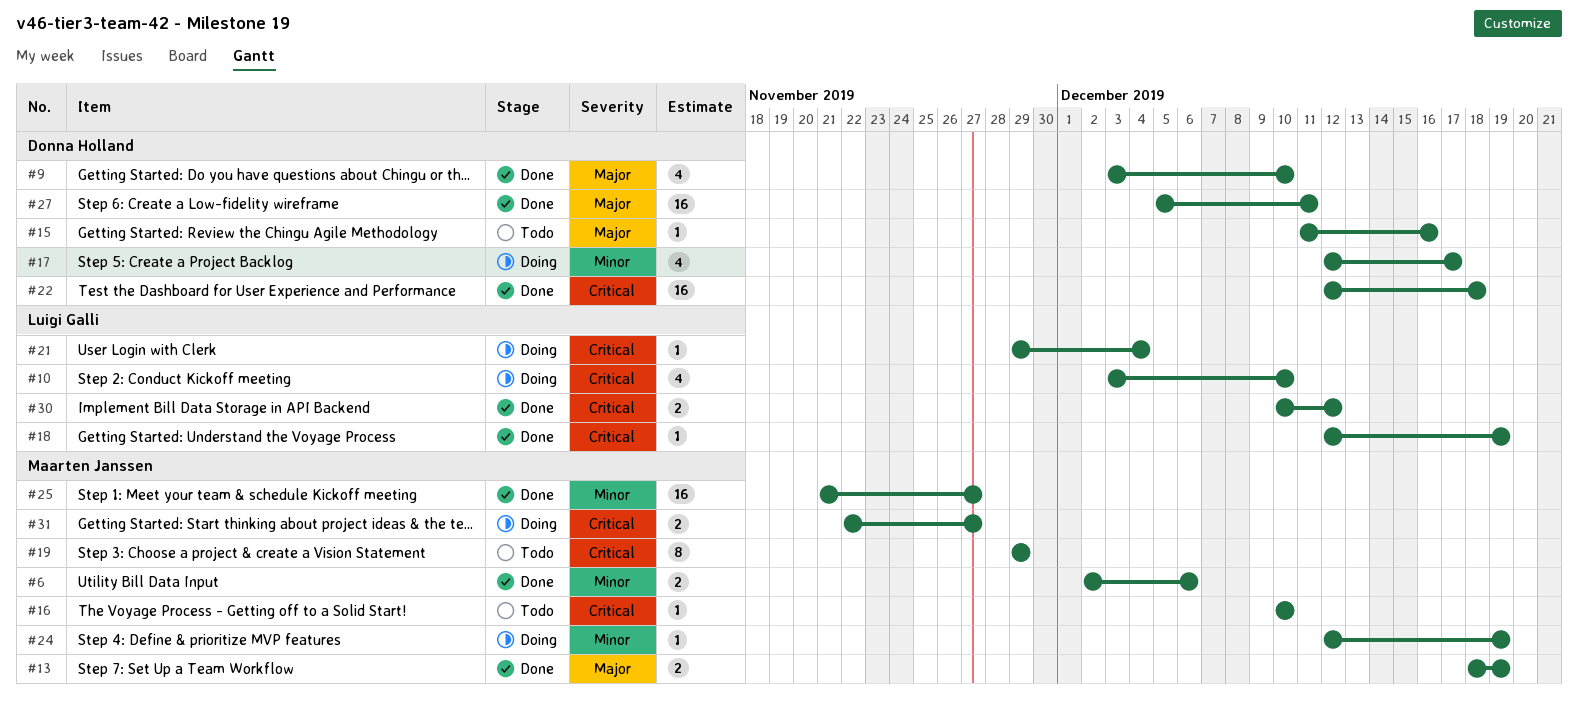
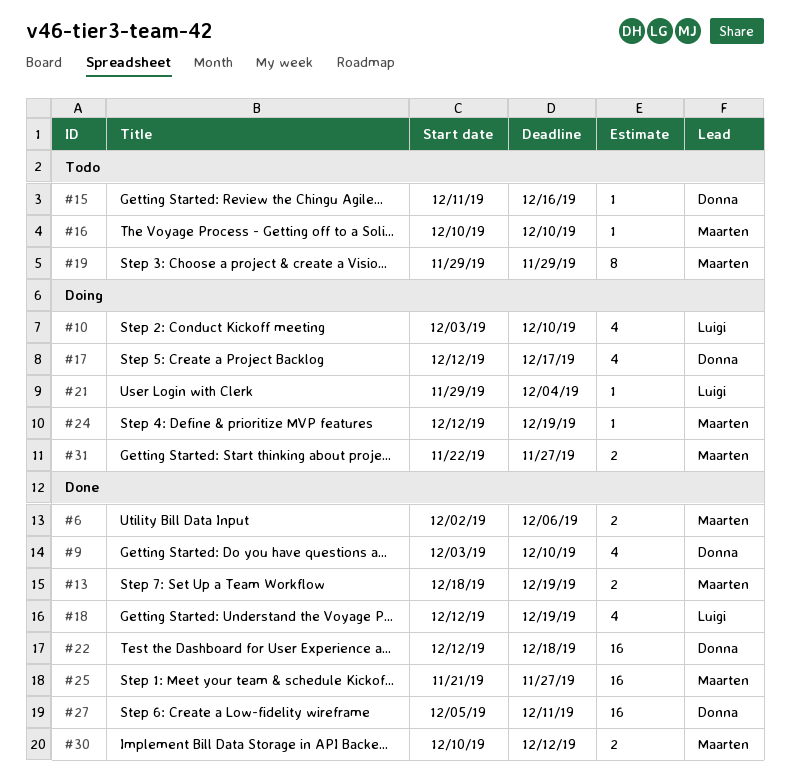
#18, estimate: 1 -> 4
#30, owner: Luigi Galli -> Maarten Janssen

